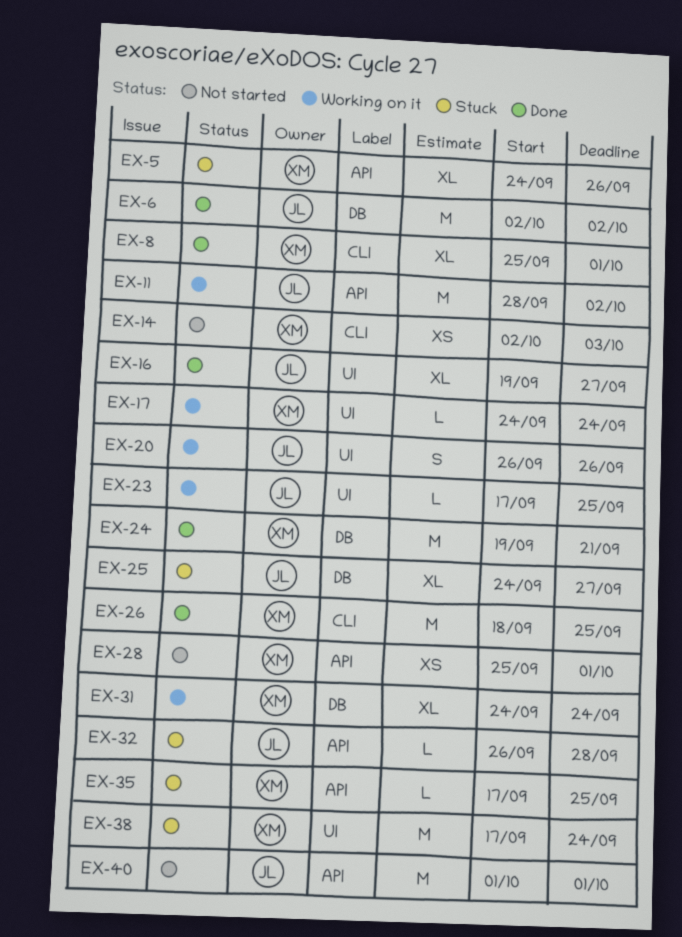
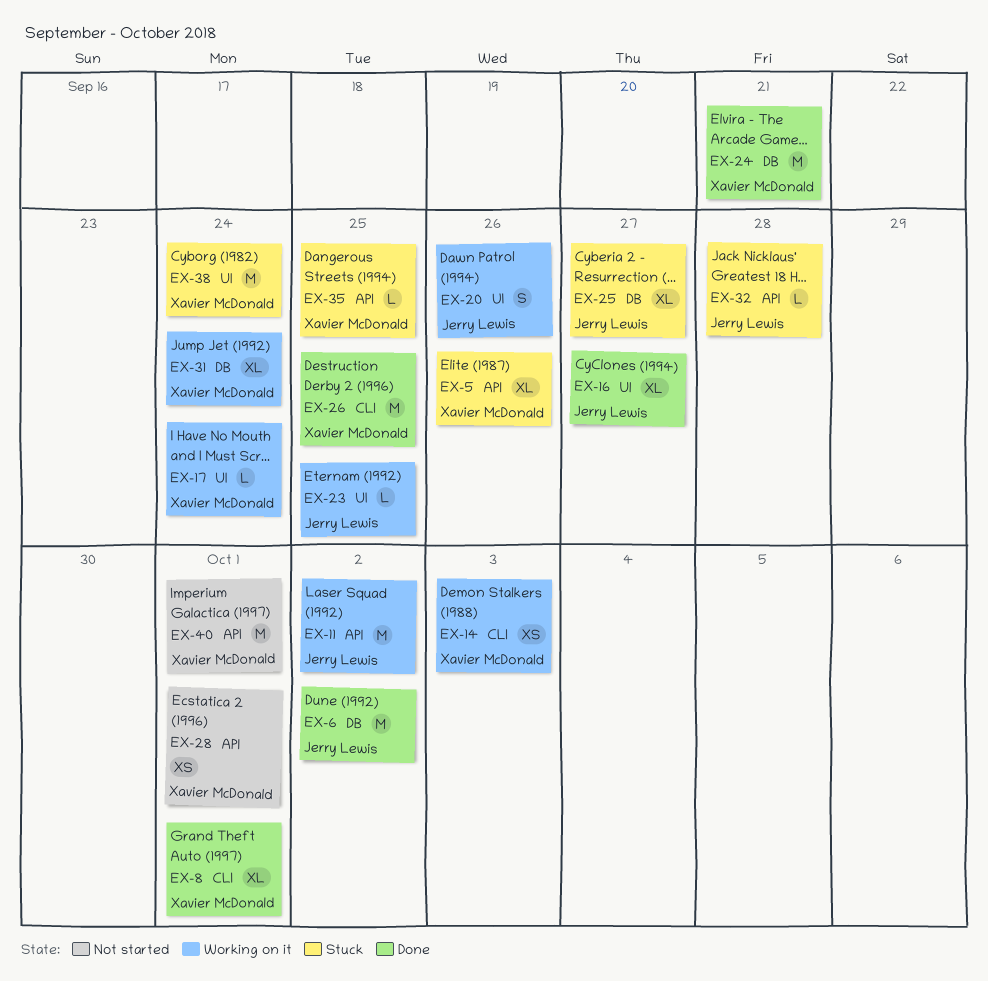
EX-14, status: Not started -> Working on it
EX-40, owner: Jerry Lewis -> Xavier McDonald

